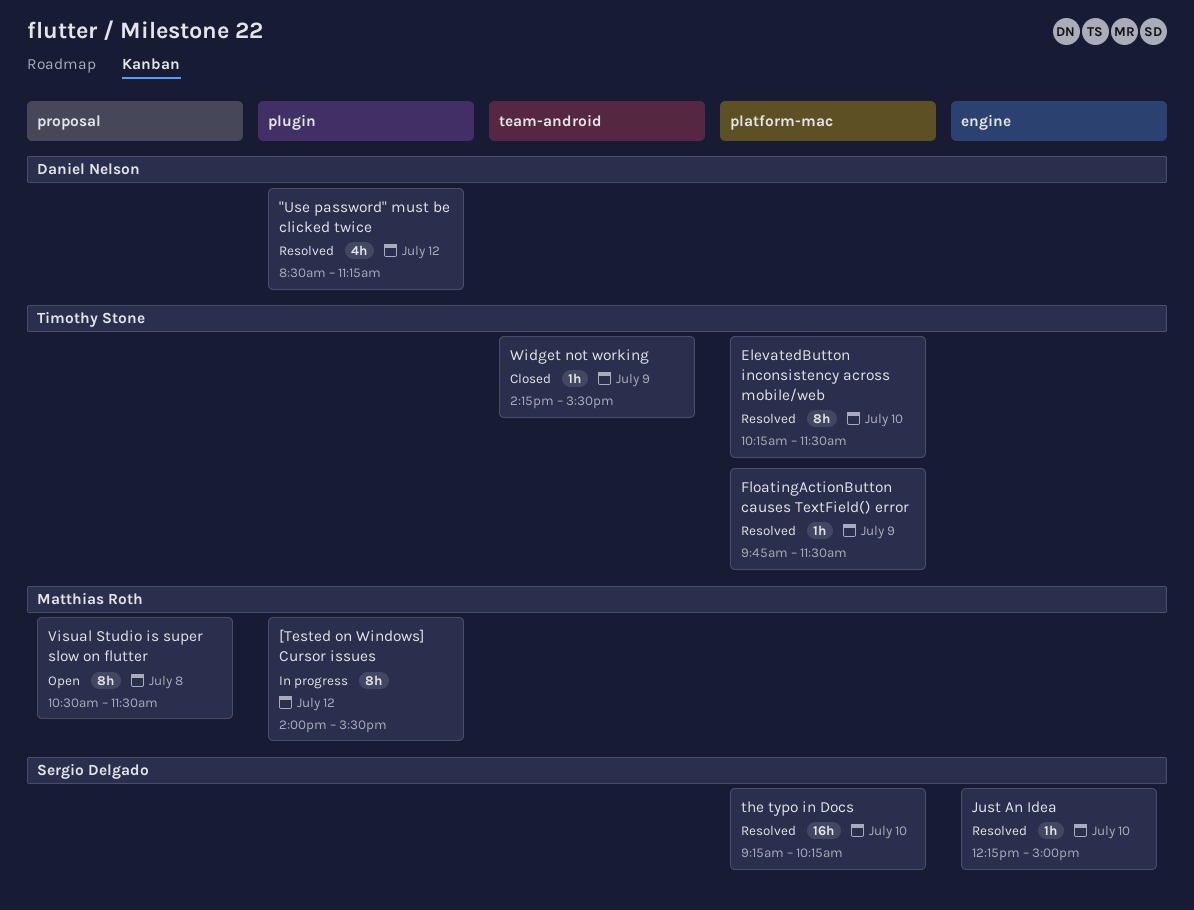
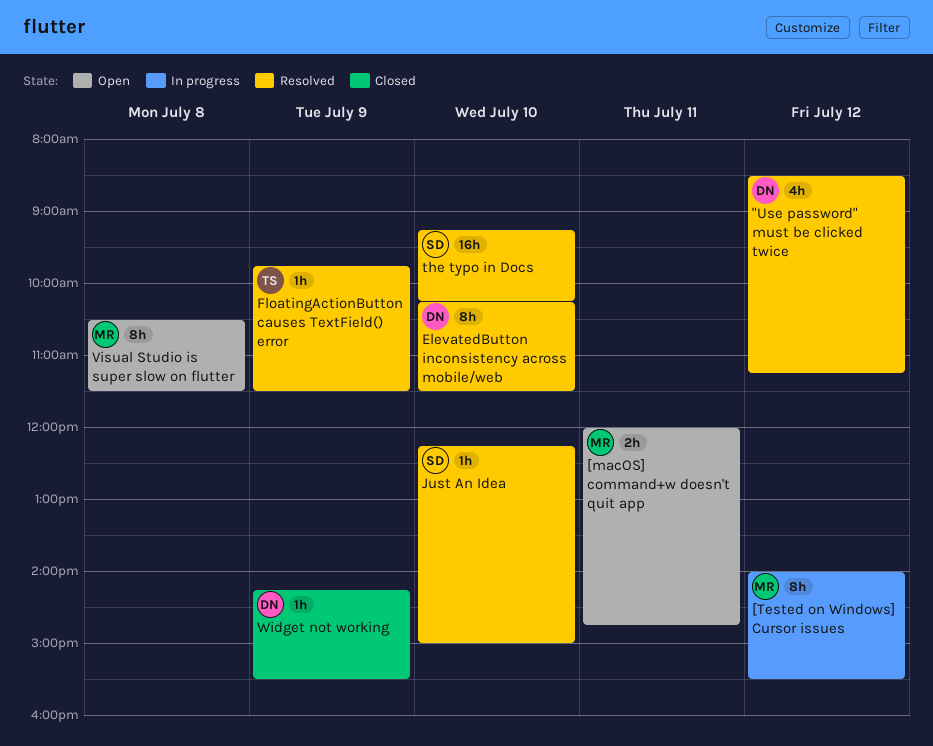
[macOS] command+w doesn't quit app: none -> present
ElevatedButton inconsistency across mobile/web, owner: Timothy Stone -> Daniel Nelson
Widget not working, owner: Timothy Stone -> Daniel Nelson

